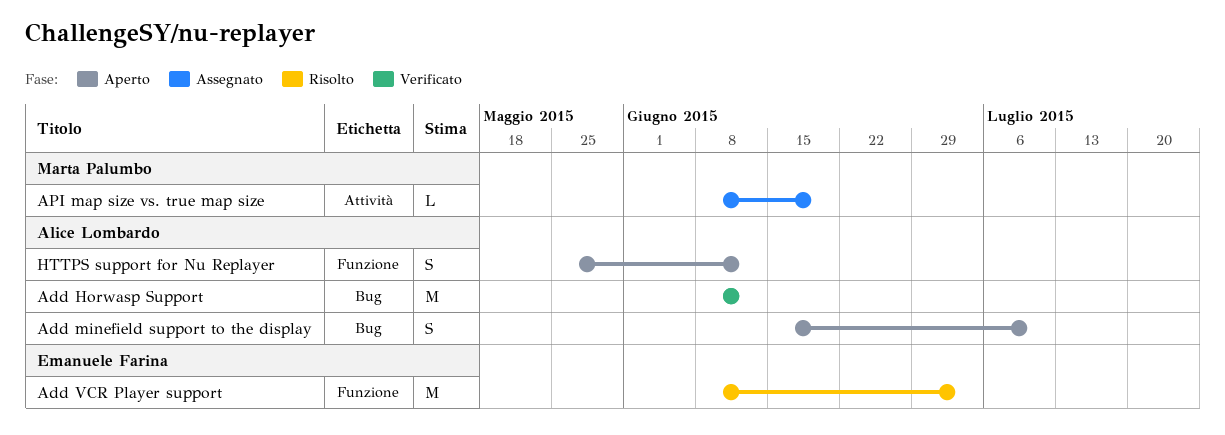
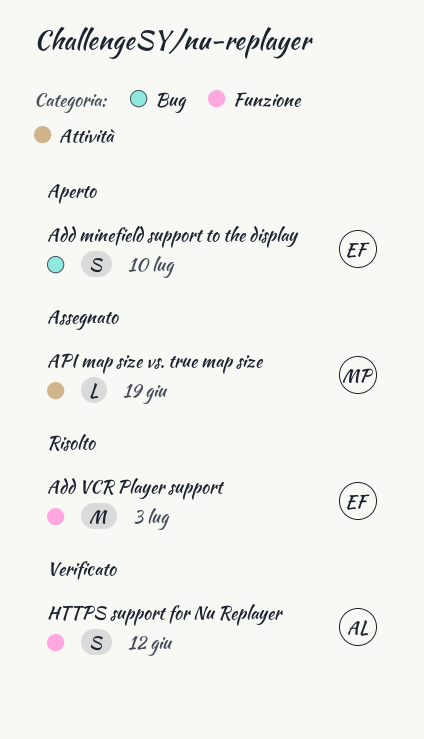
Add Horwasp Support: present -> none
Add minefield support to the display, owner: Alice Lombardo -> Emanuele Farina
HTTPS support for Nu Replayer, status: Aperto -> Verificato

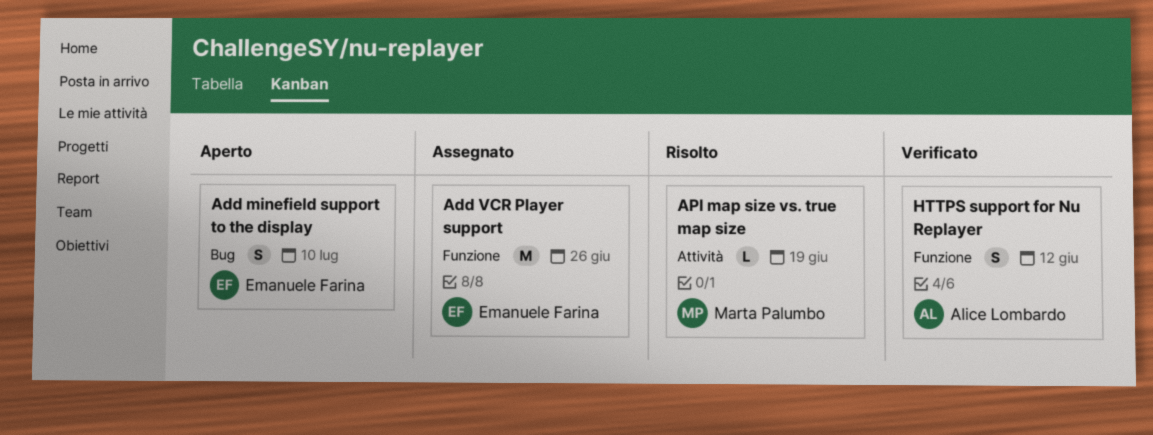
Add VCR Player support, status: Risolto -> Assegnato
Add VCR Player support, due: Jul 3 -> Jun 26
API map size vs. true map size, status: Assegnato -> Risolto

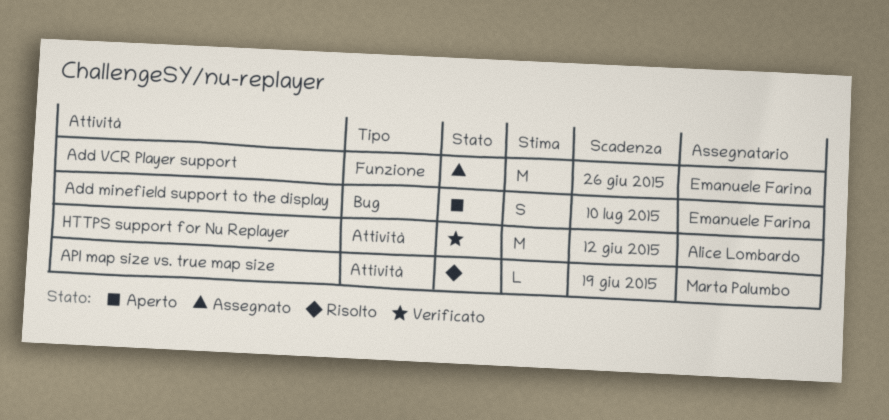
HTTPS support for Nu Replayer, label: Funzione -> Attività
HTTPS support for Nu Replayer, estimate: S -> M

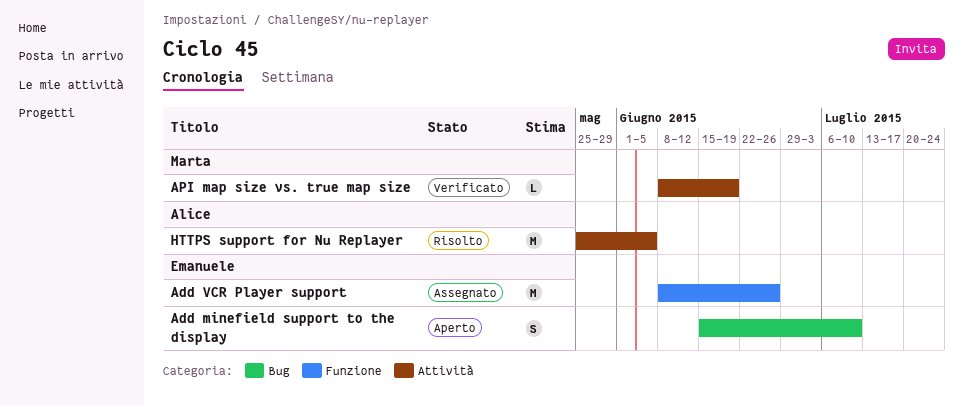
API map size vs. true map size, status: Risolto -> Verificato
HTTPS support for Nu Replayer, status: Verificato -> Risolto
HTTPS support for Nu Replayer, due: Jun 12 -> Jun 5

